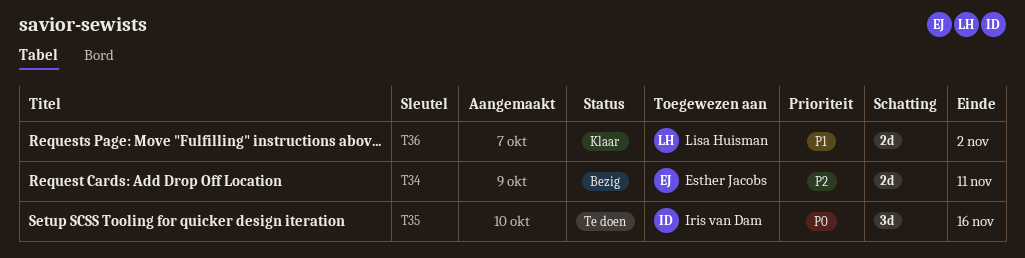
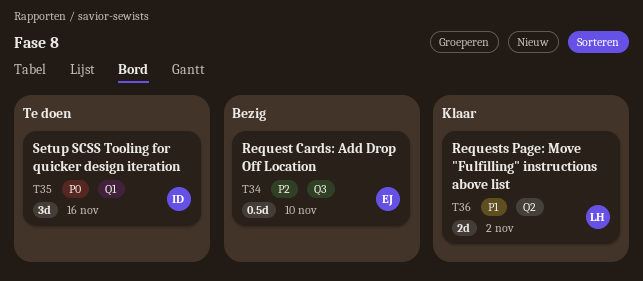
T34, estimate: 2d -> 0.5d
T34, due: Nov 11 -> Nov 10

